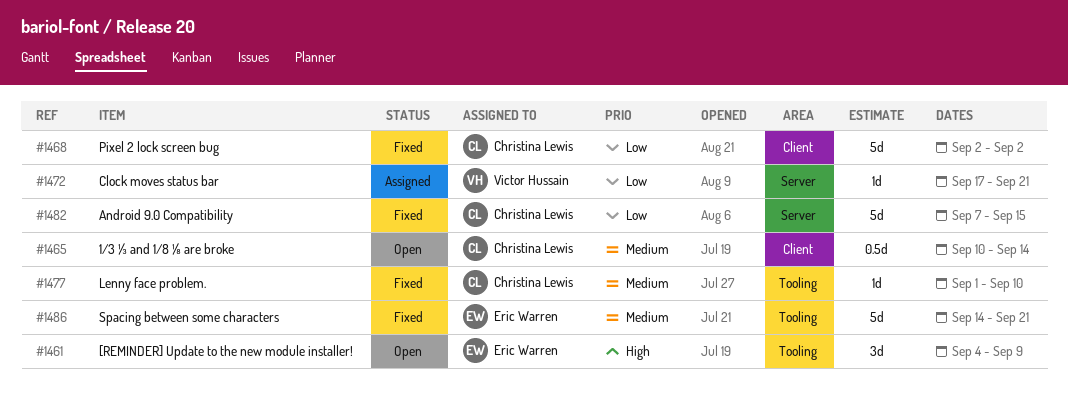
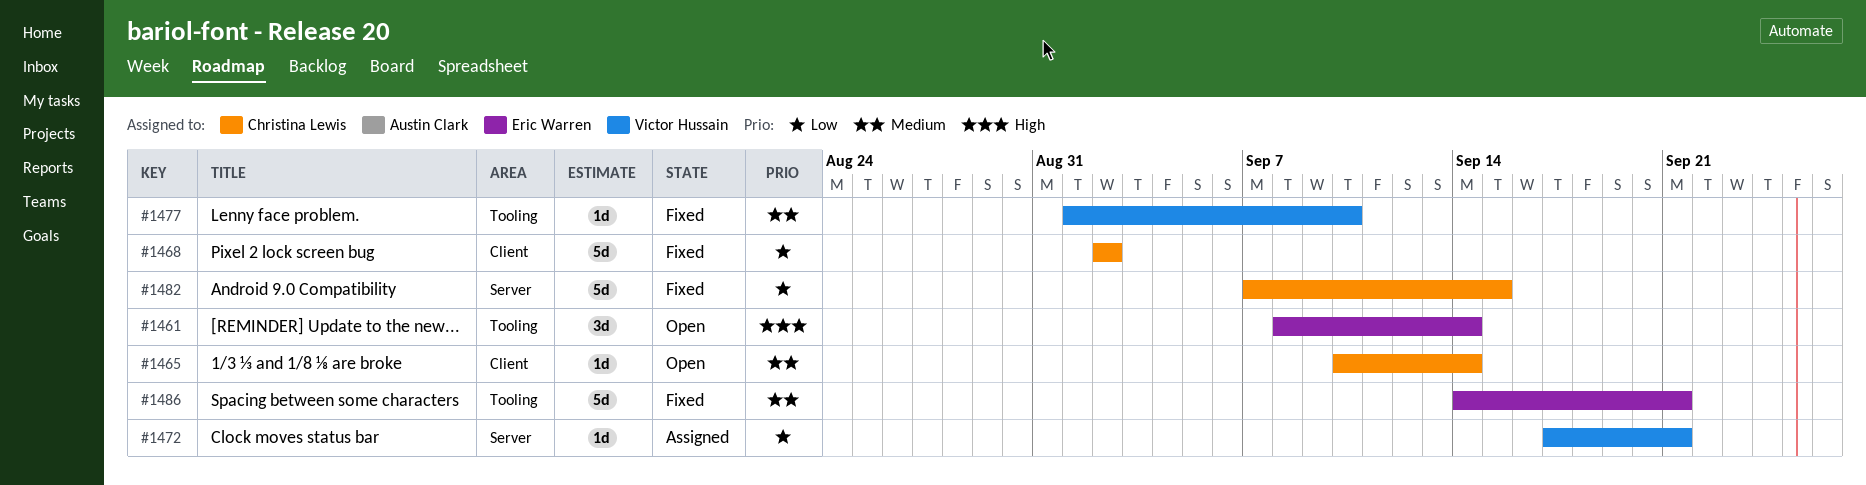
#1461, start: Sep 4 -> Sep 8
#1461, due: Sep 9 -> Sep 14
#1465, estimate: 0.5d -> 1d
#1477, owner: Christina Lewis -> Victor Hussain

